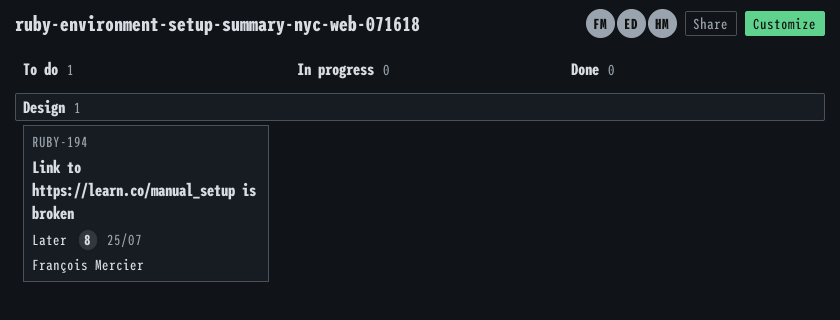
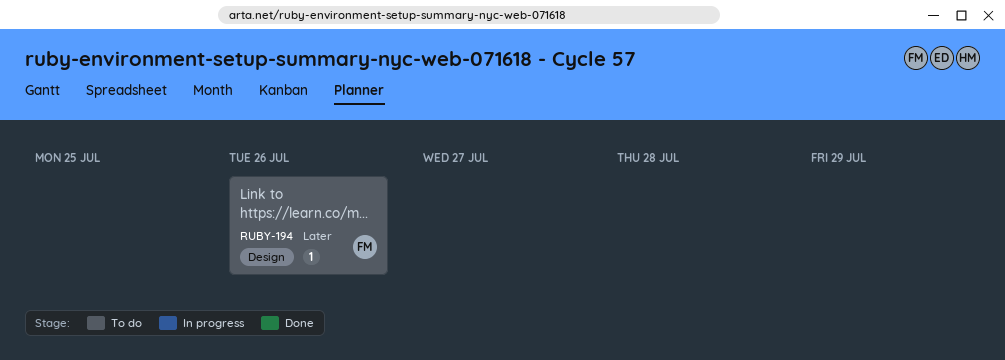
RUBY-194, estimate: 8 -> 1
RUBY-194, due: Jul 25 -> Jul 26

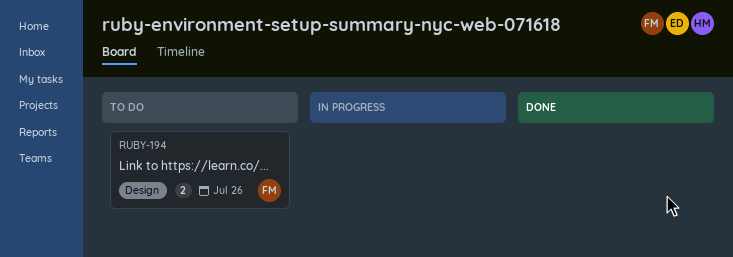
RUBY-194, estimate: 1 -> 2

